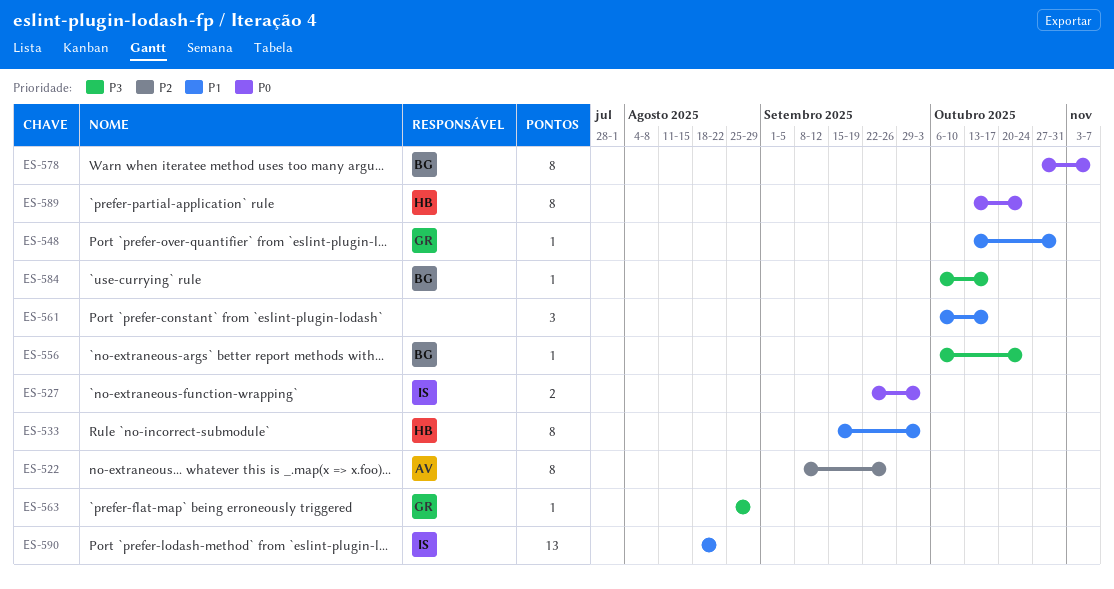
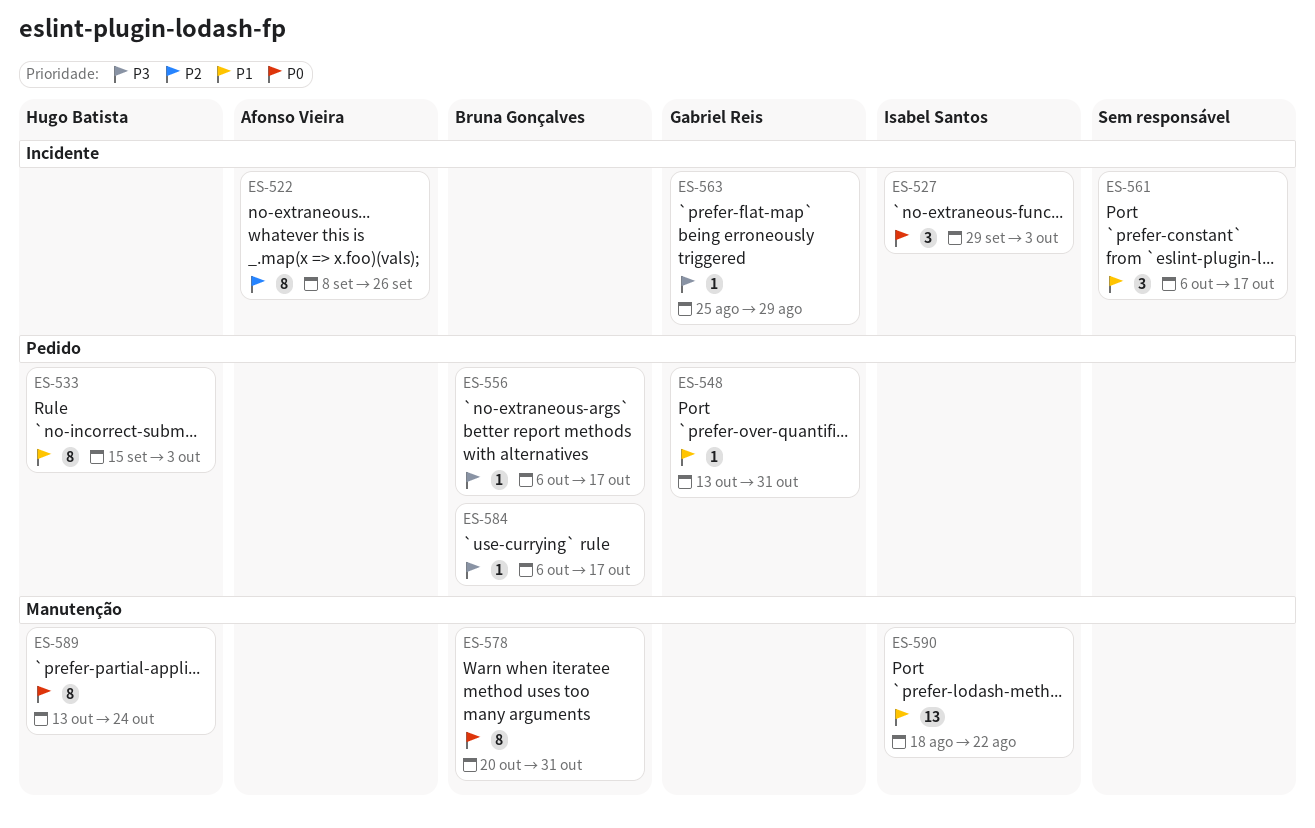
ES-527, estimate: 2 -> 3
ES-527, start: Sep 22 -> Sep 29
ES-556, due: Oct 24 -> Oct 17
ES-578, start: Oct 27 -> Oct 20
ES-578, due: Nov 7 -> Oct 31

